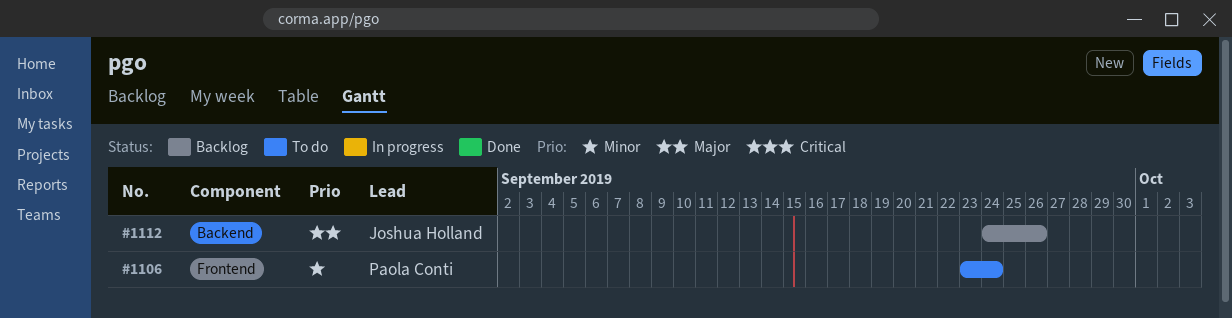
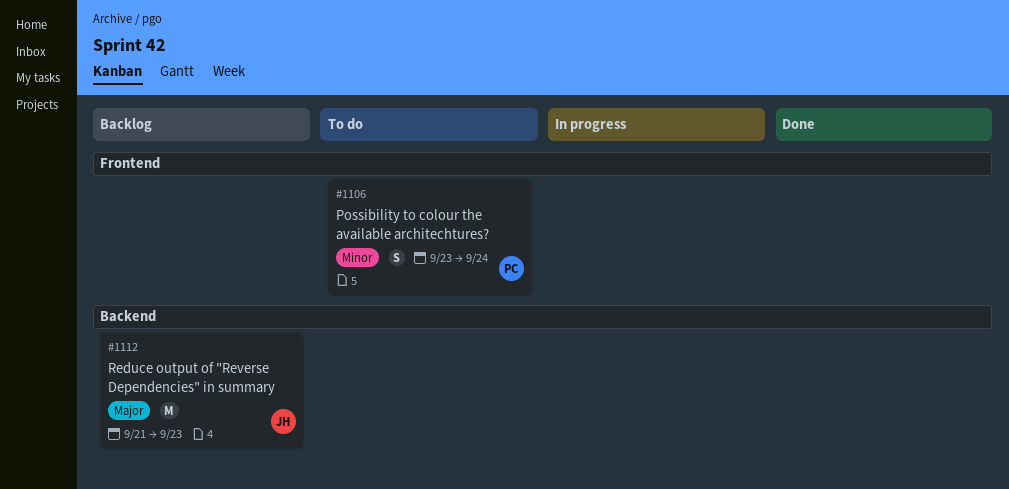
#1112, start: Sep 24 -> Sep 21
#1112, due: Sep 26 -> Sep 23

